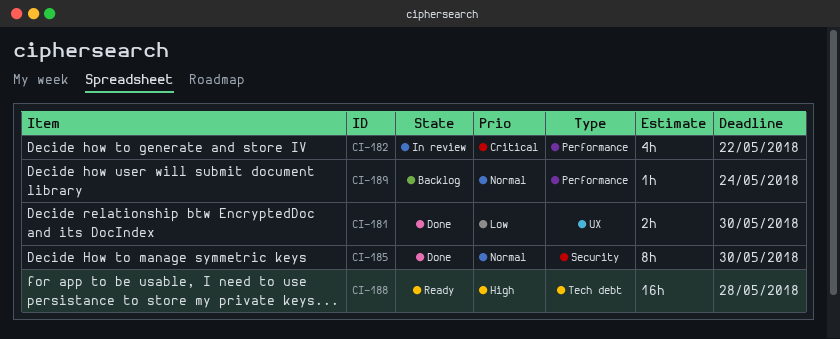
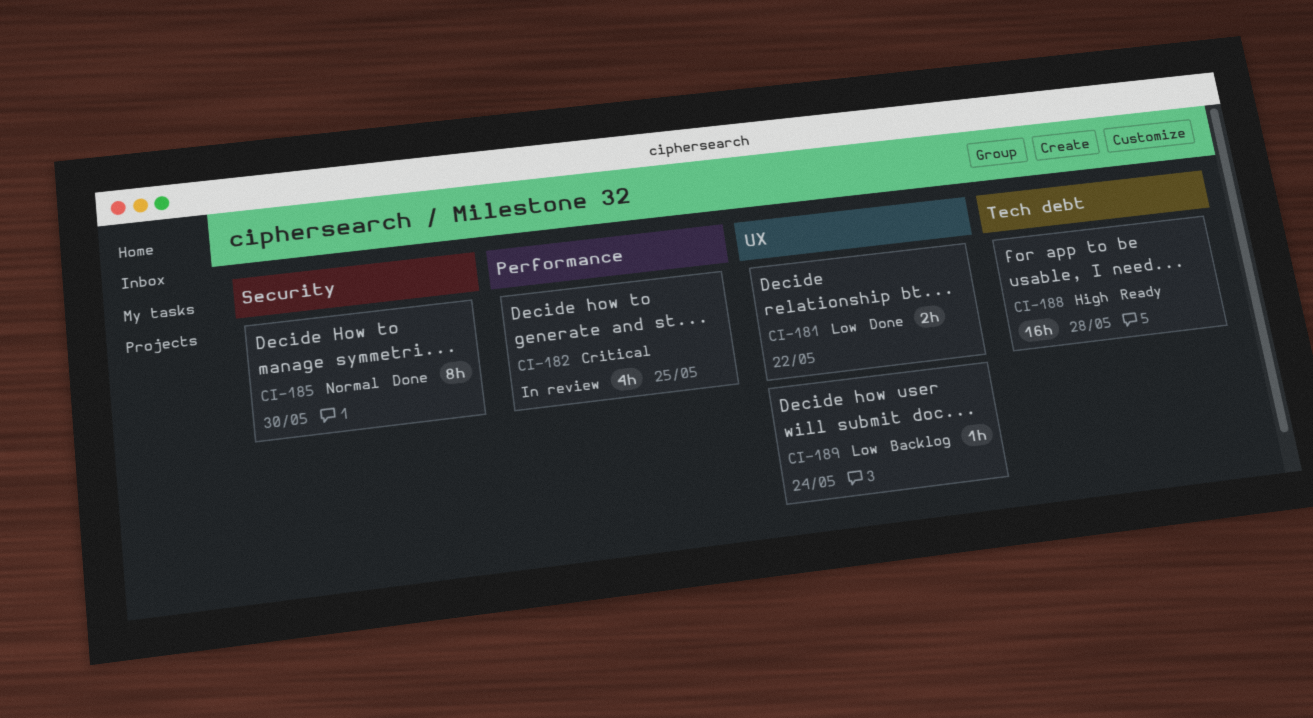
CI-181, due: May 30 -> May 22
CI-182, due: May 22 -> May 25
CI-189, priority: Normal -> Low
CI-189, label: Performance -> UX

